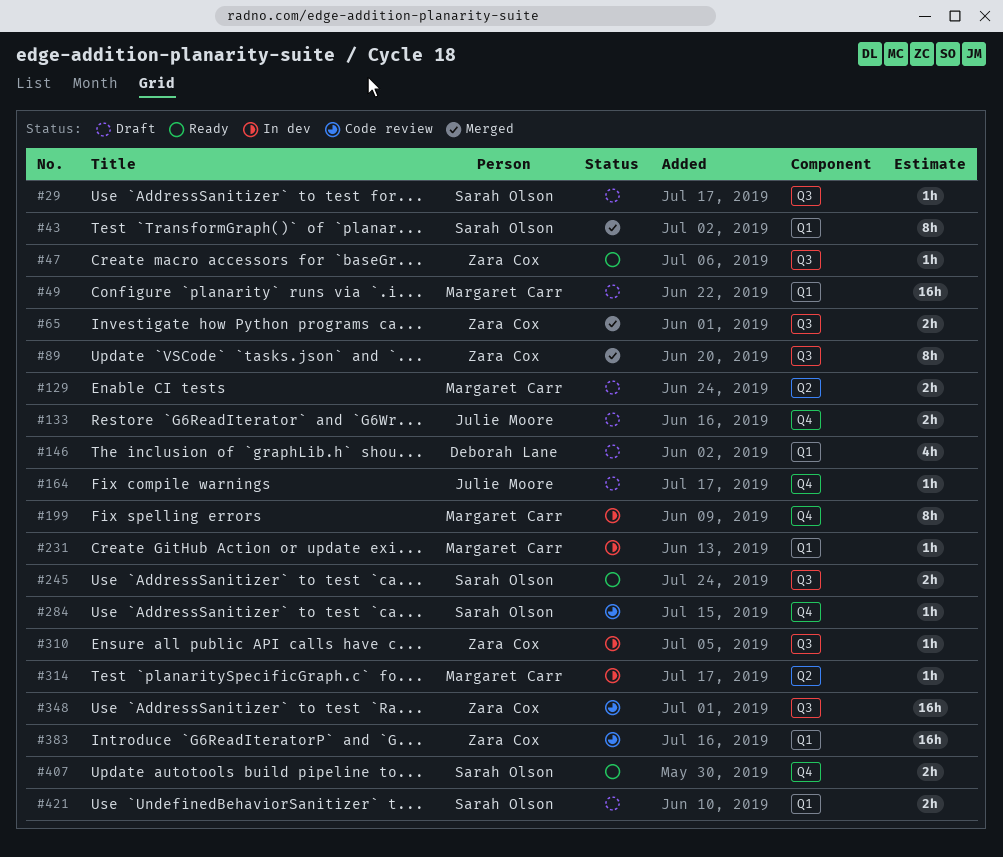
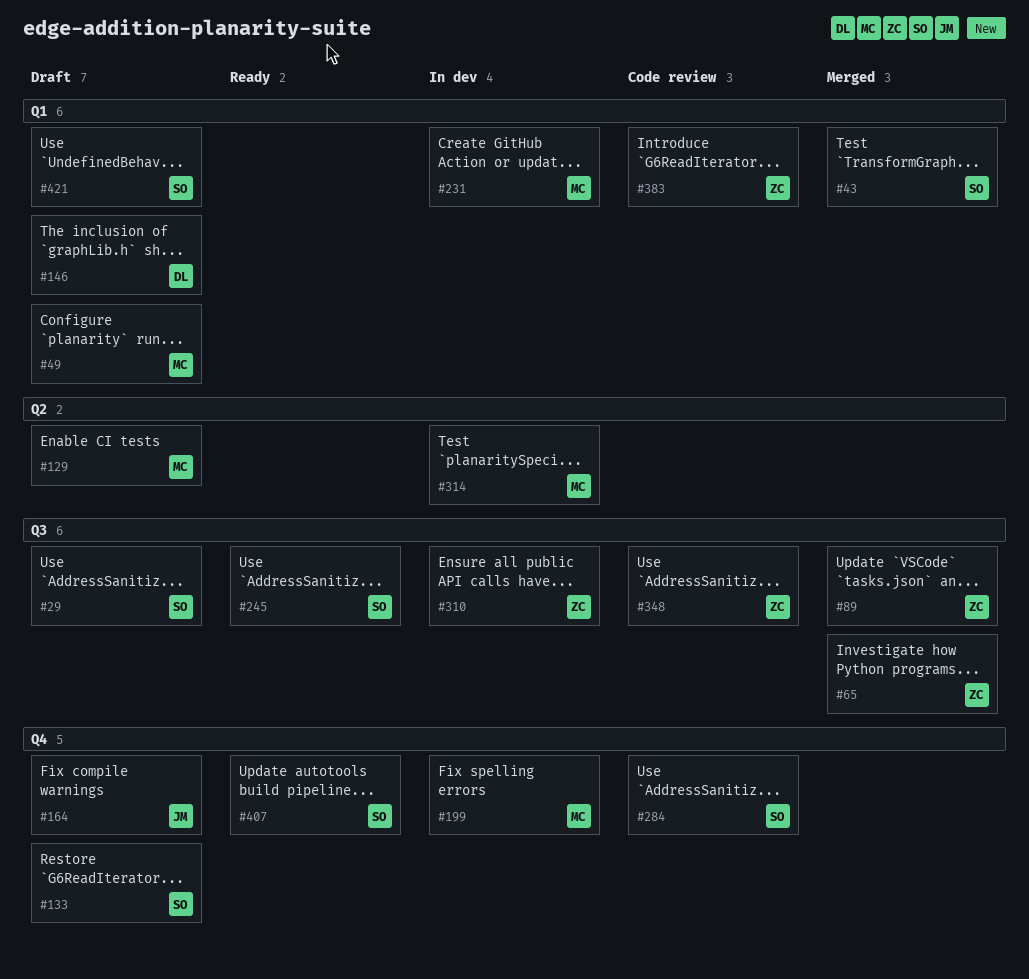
#47: present -> none
#133, owner: Julie Moore -> Sarah Olson

